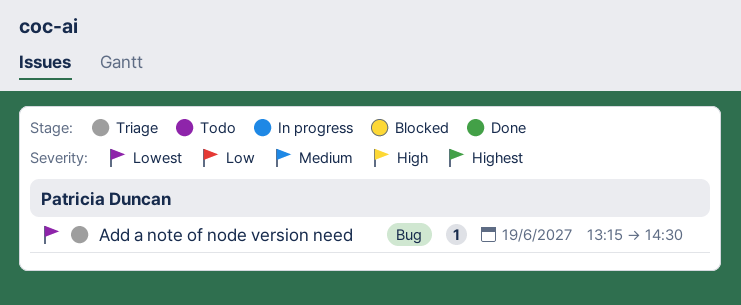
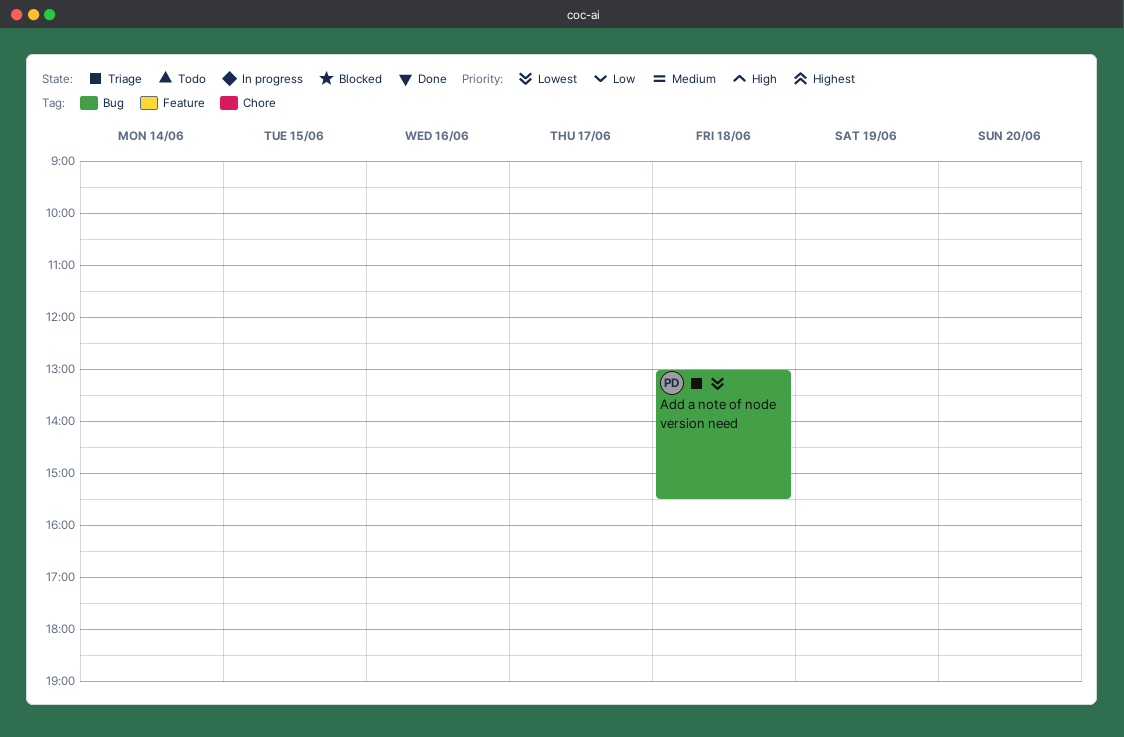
Add a note of node version need, day: Jun 19 -> Jun 18
Add a note of node version need, begins: 13:15 -> 13:00
Add a note of node version need, ends: 14:30 -> 15:30

